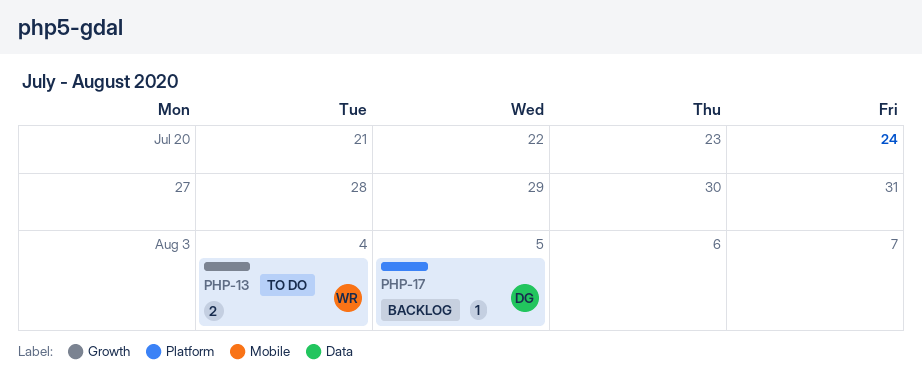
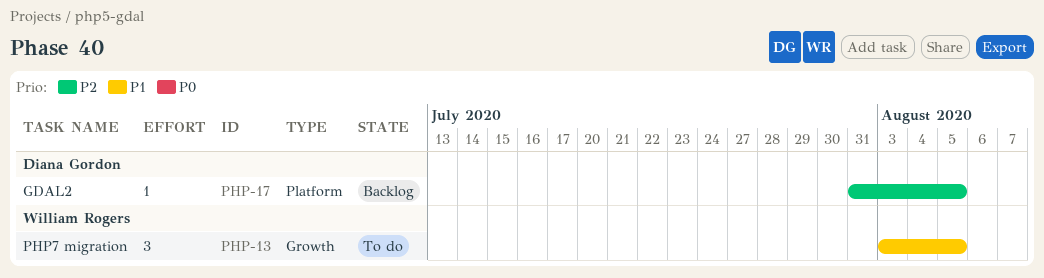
PHP-13, estimate: 2 -> 3
PHP-13, due: Aug 4 -> Aug 5

